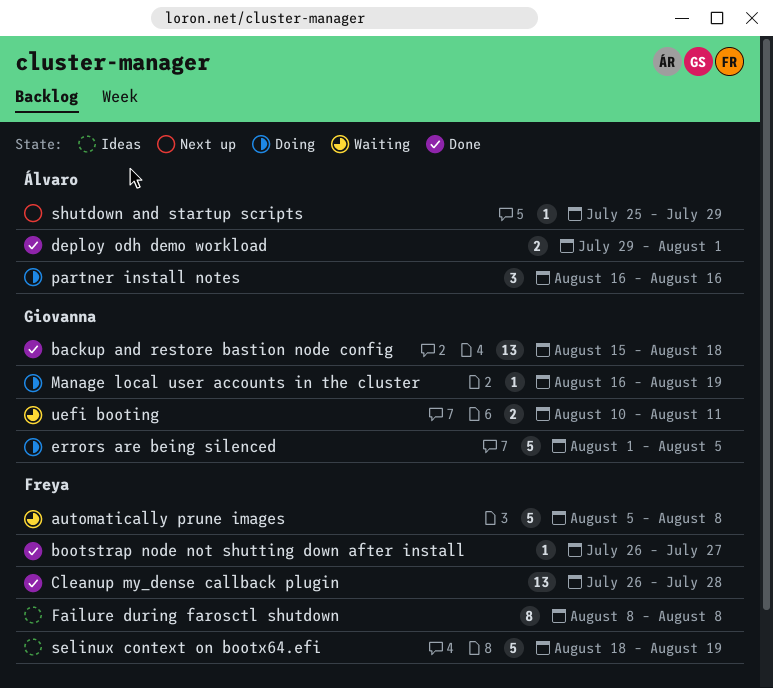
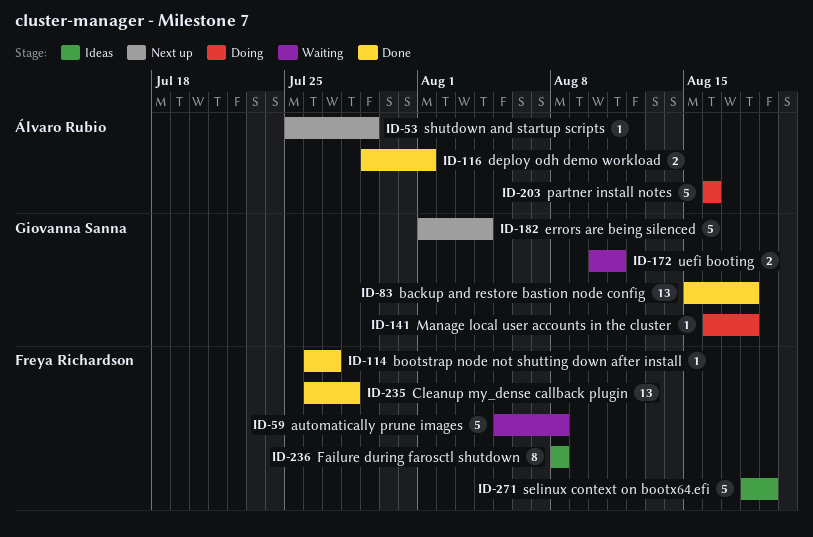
errors are being silenced, status: Doing -> Next up
errors are being silenced, due: Aug 5 -> Aug 4
Manage local user accounts in the cluster, due: Aug 19 -> Aug 18
partner install notes, estimate: 3 -> 5

